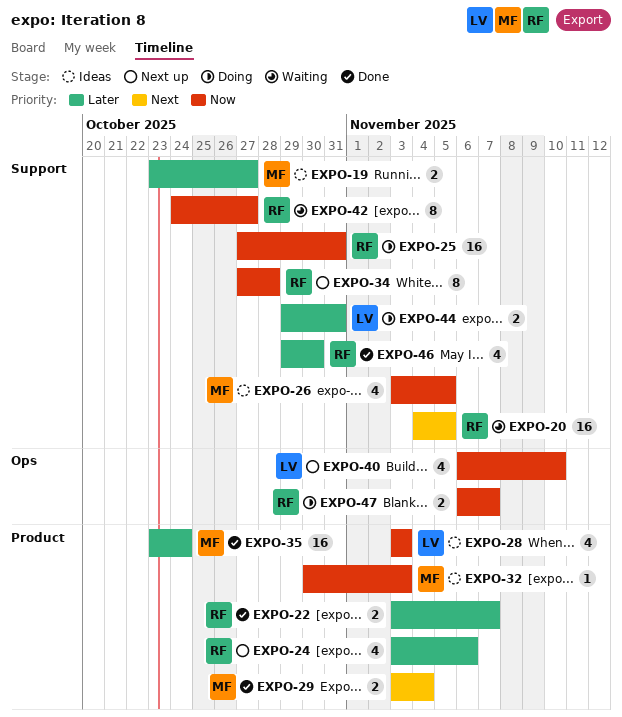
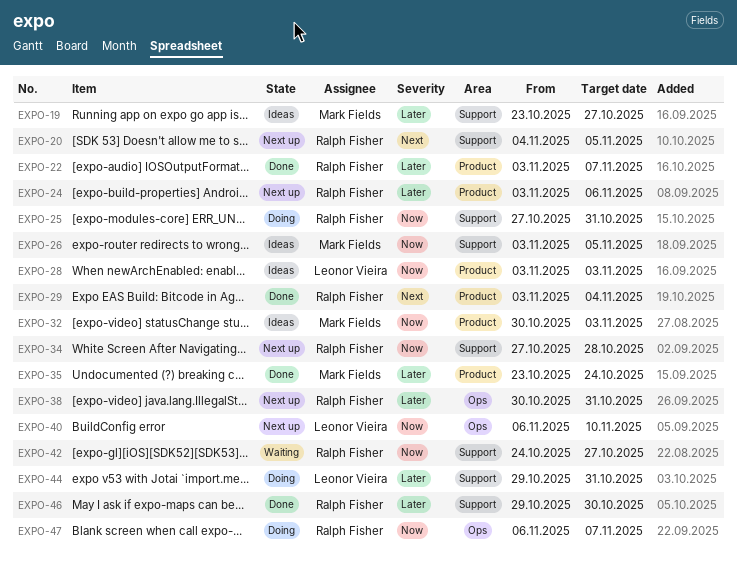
EXPO-20, status: Waiting -> Next up
EXPO-29, owner: Mark Fields -> Ralph Fisher
EXPO-38: none -> present

